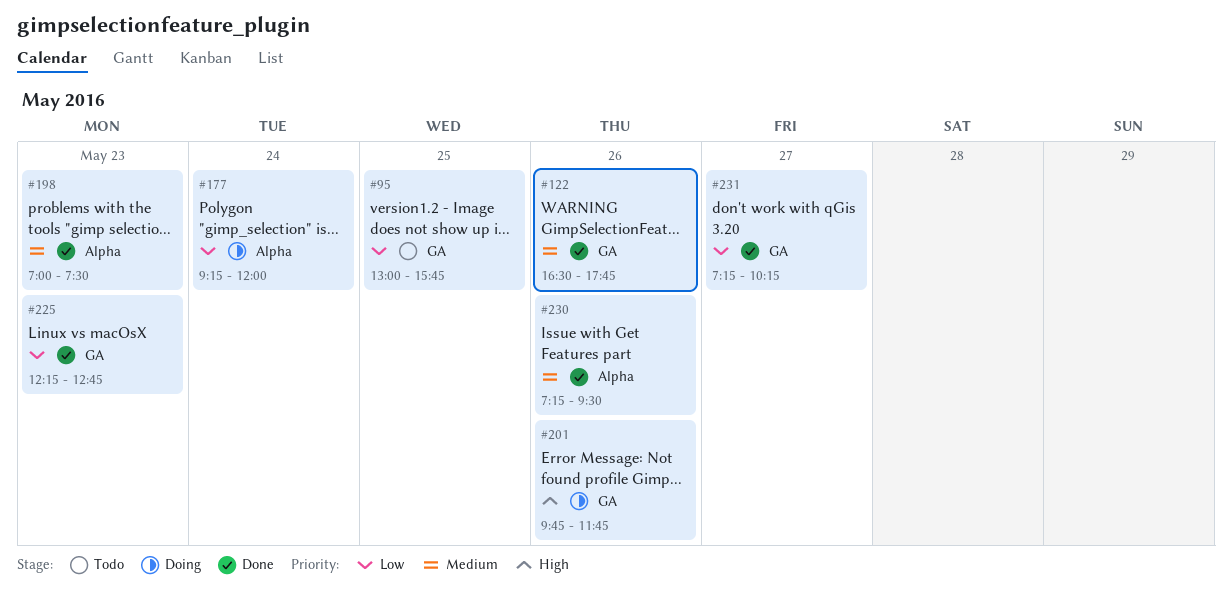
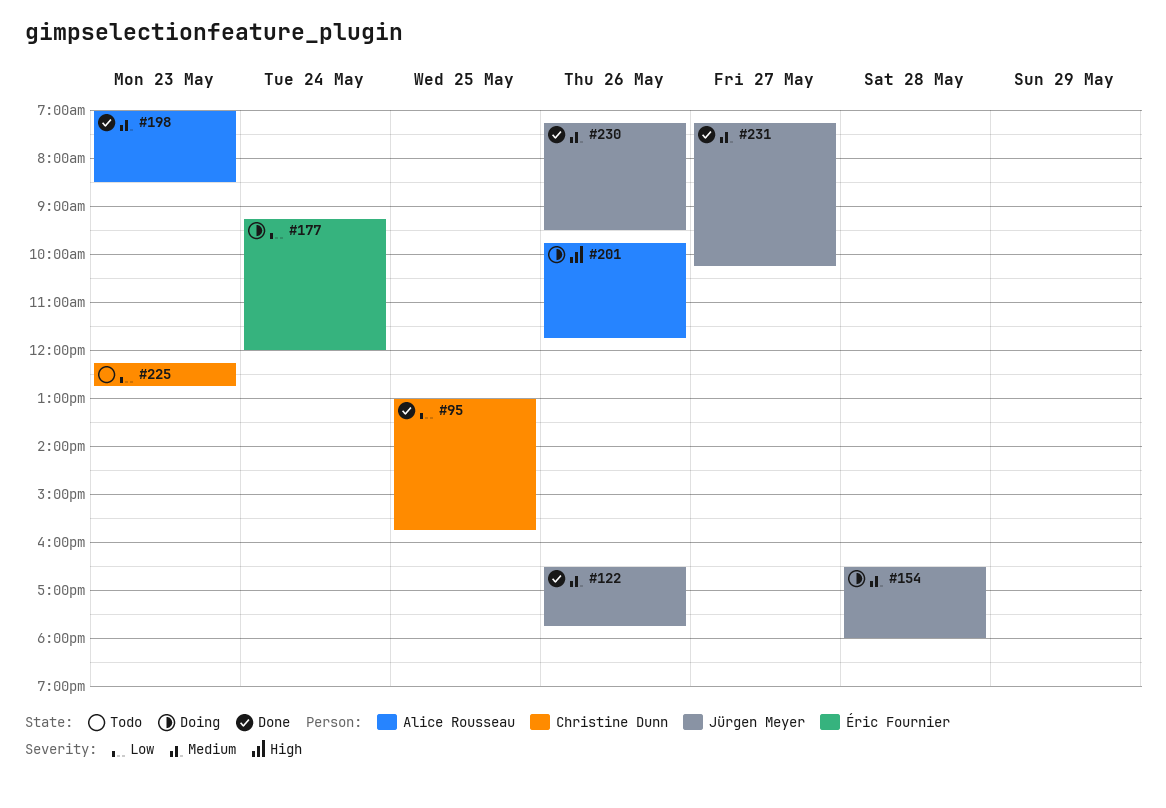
#95, status: Todo -> Done
#154: none -> present
#198, ends: 07:30 -> 08:30
#225, status: Done -> Todo
#231, priority: Low -> Medium

